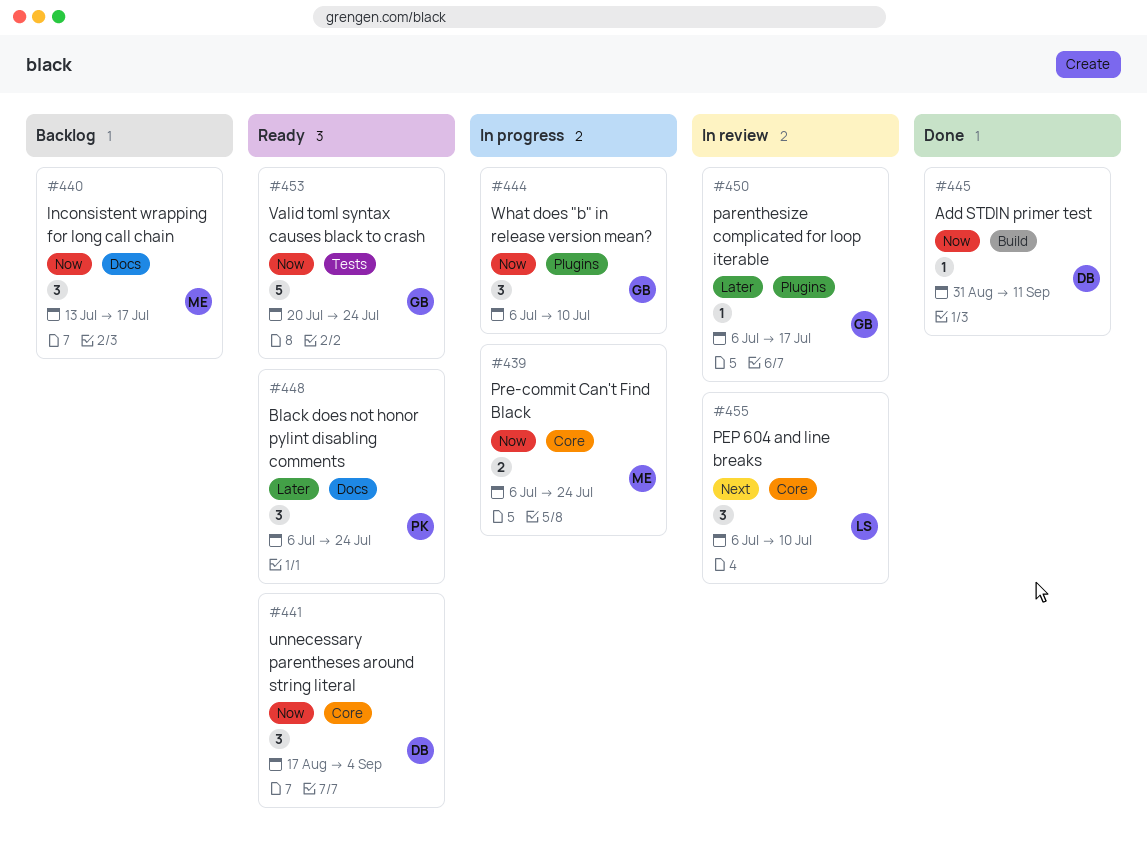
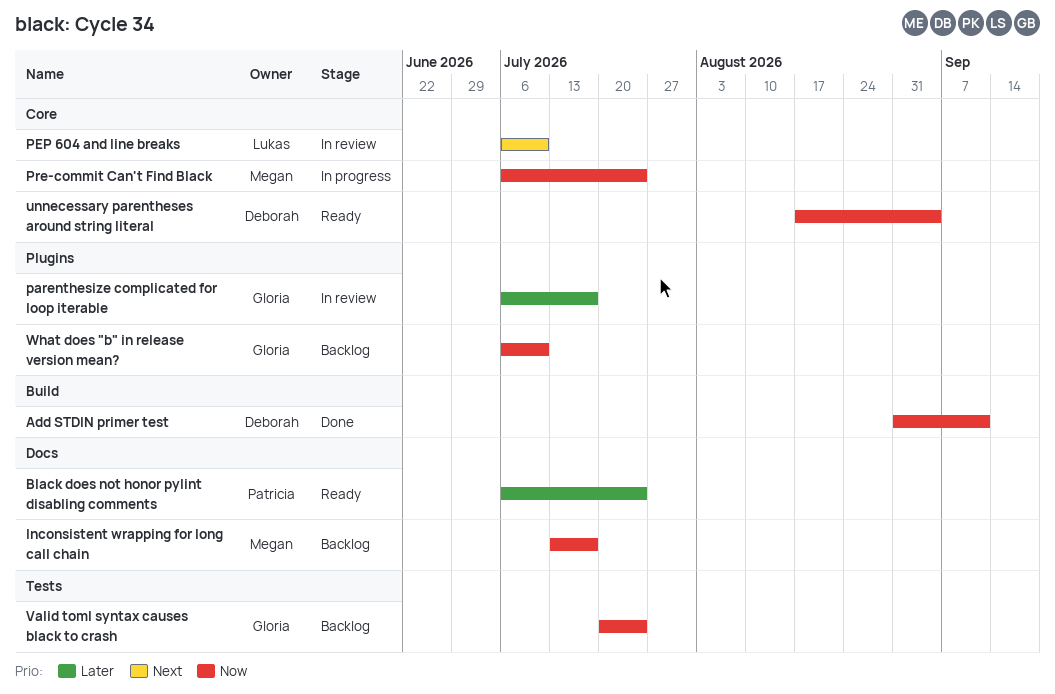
Valid toml syntax causes black to crash, status: Ready -> Backlog
What does "b" in release version mean?, status: In progress -> Backlog

